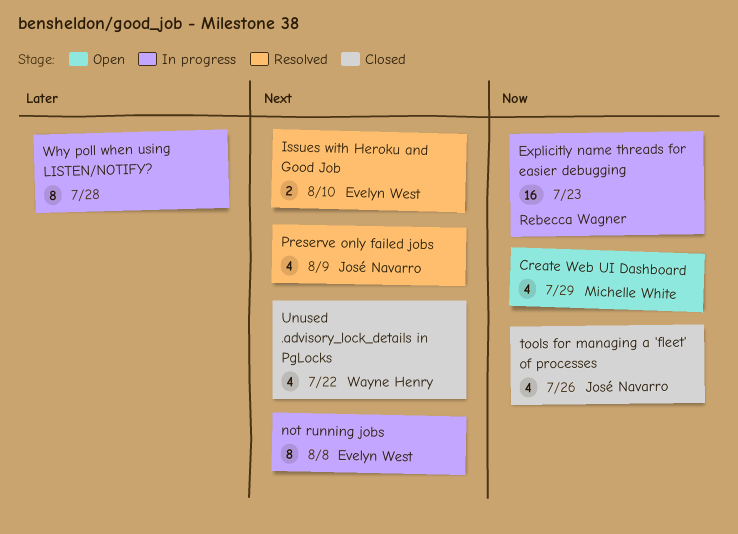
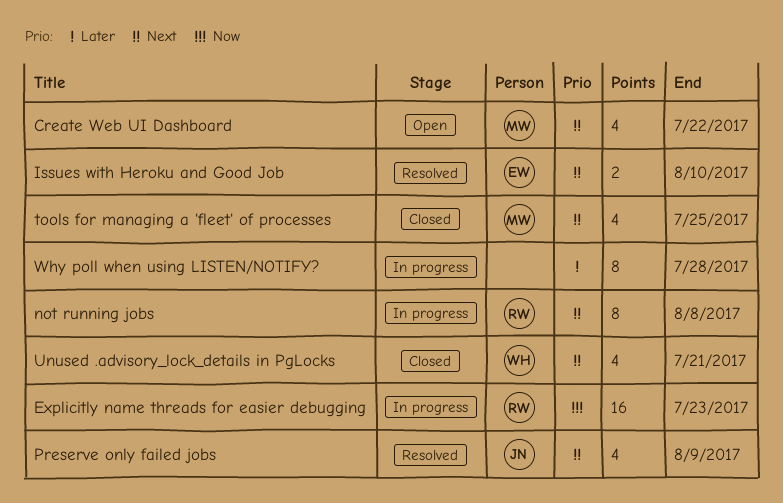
Create Web UI Dashboard, priority: Now -> Next
Create Web UI Dashboard, due: Jul 29 -> Jul 22
not running jobs, owner: Evelyn West -> Rebecca Wagner
tools for managing a 'fleet' of processes, owner: José Navarro -> Michelle White
tools for managing a 'fleet' of processes, priority: Now -> Next
tools for managing a 'fleet' of processes, due: Jul 26 -> Jul 25
Unused .advisory_lock_details in PgLocks, due: Jul 22 -> Jul 21

